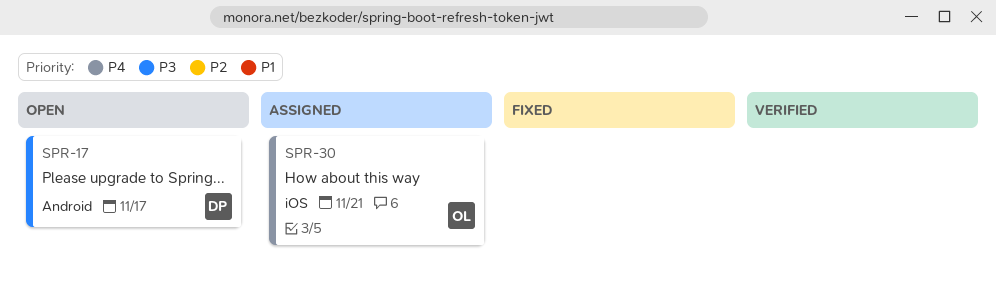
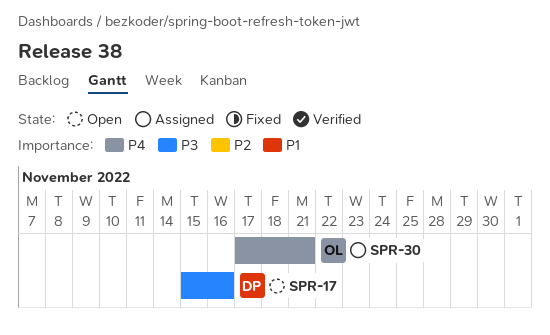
SPR-17, due: Nov 17 -> Nov 16

